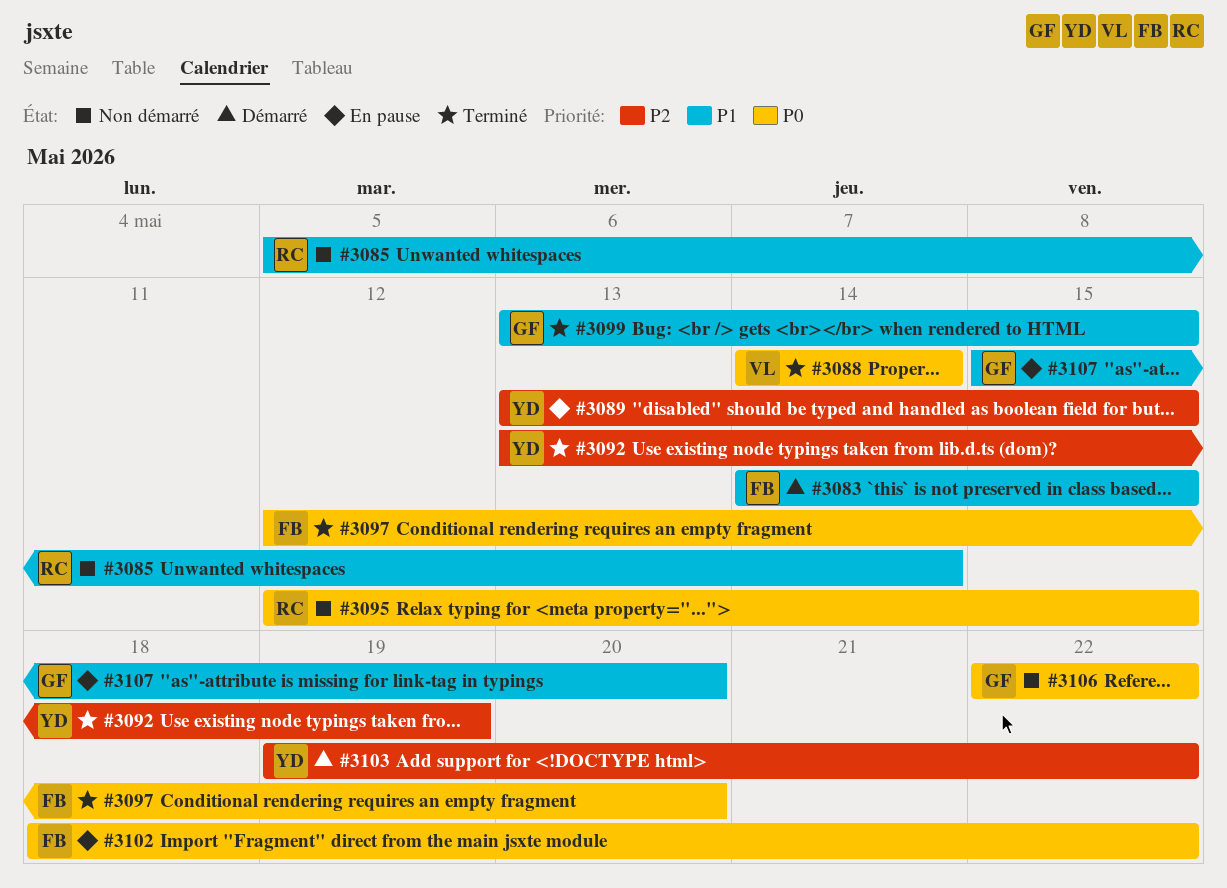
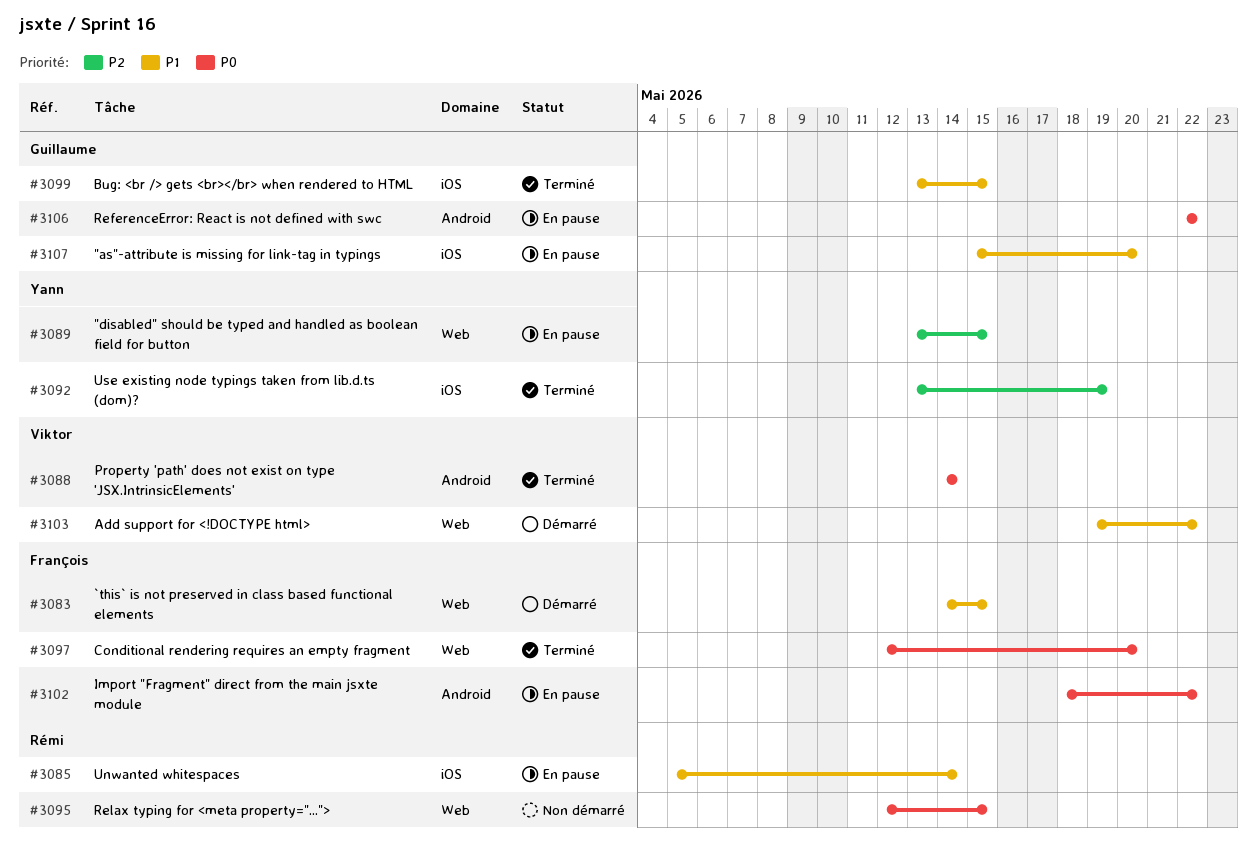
#3085, status: Non démarré -> En pause
#3103, owner: Yann -> Viktor
#3103, priority: P2 -> P1
#3106, status: Non démarré -> En pause

